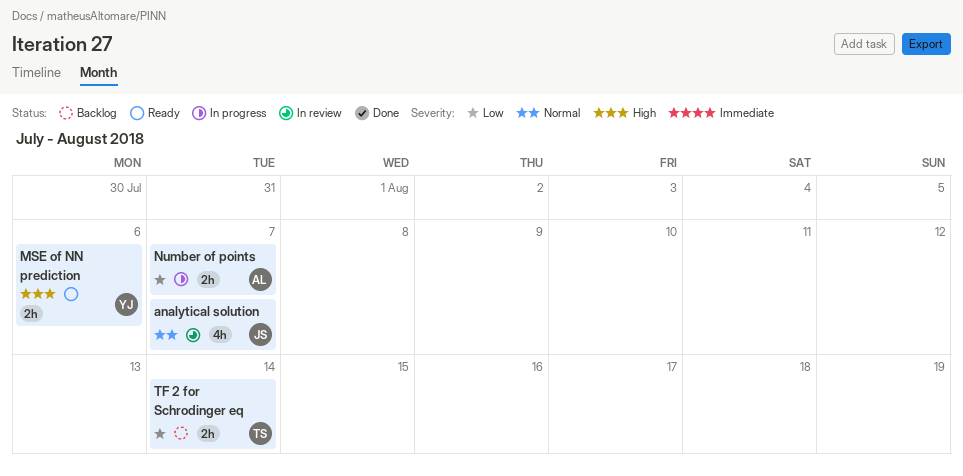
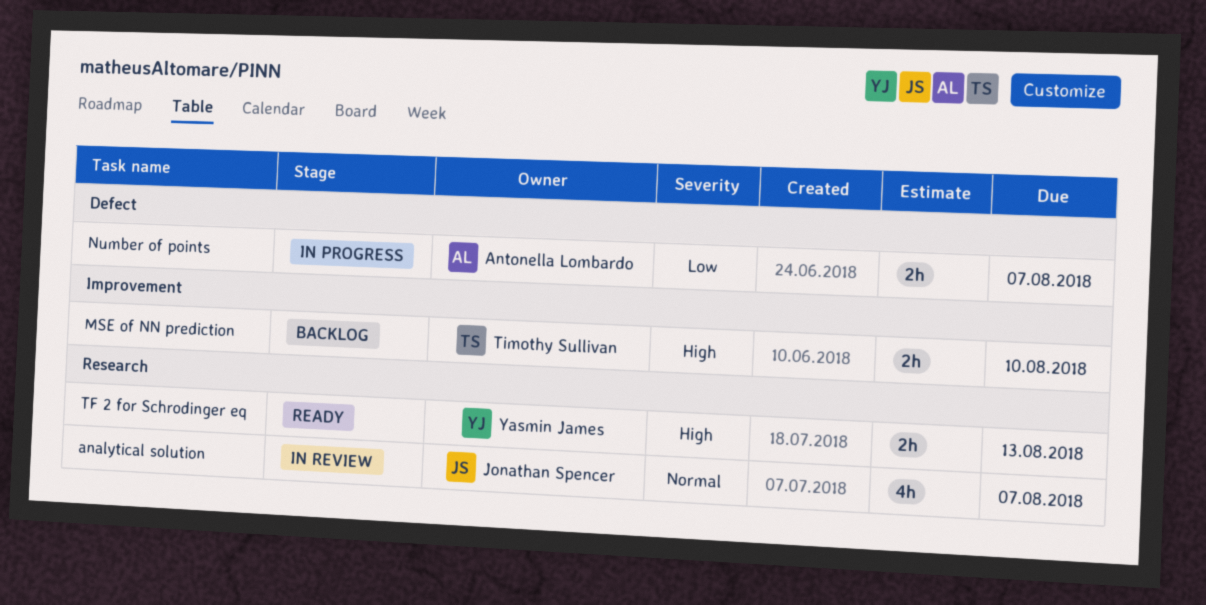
MSE of NN prediction, status: Ready -> Backlog
MSE of NN prediction, owner: Yasmin James -> Timothy Sullivan
MSE of NN prediction, due: Aug 6 -> Aug 10
TF 2 for Schrodinger eq, status: Backlog -> Ready
TF 2 for Schrodinger eq, owner: Timothy Sullivan -> Yasmin James
TF 2 for Schrodinger eq, priority: Low -> High
TF 2 for Schrodinger eq, due: Aug 14 -> Aug 13

